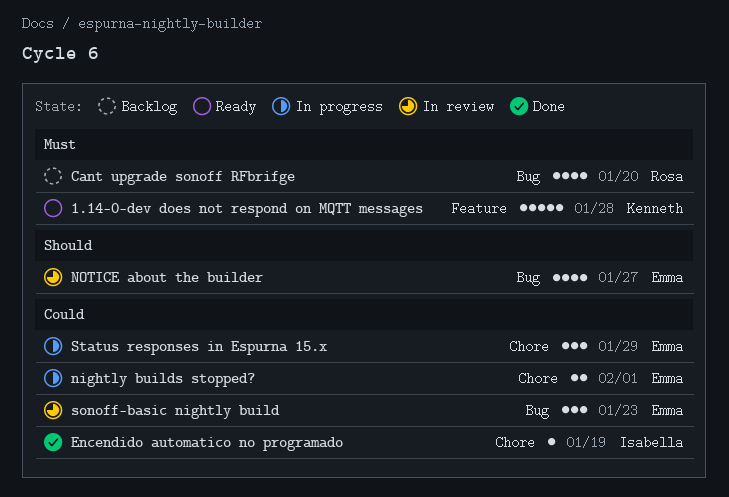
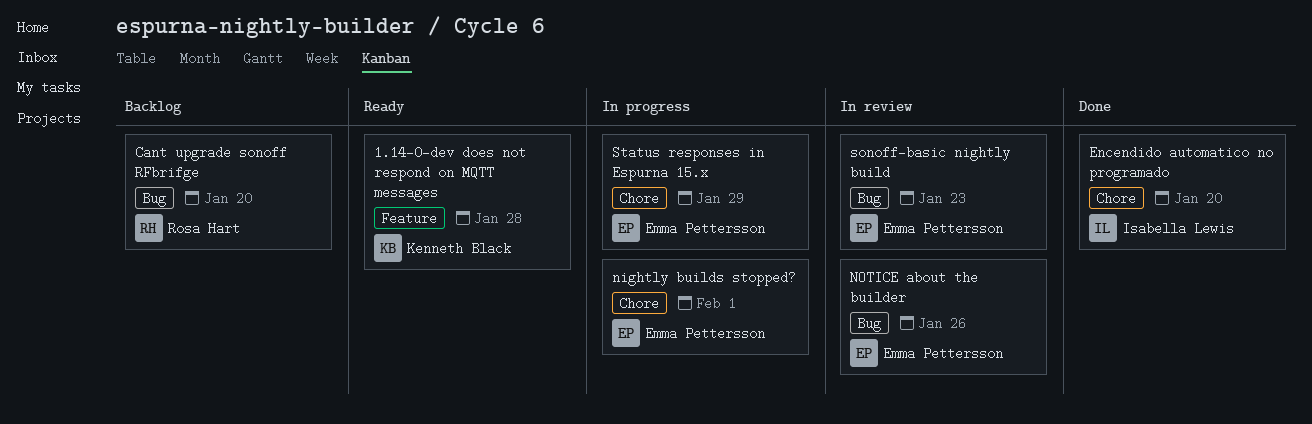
Encendido automatico no programado, due: Jan 19 -> Jan 20
NOTICE about the builder, due: Jan 27 -> Jan 26

